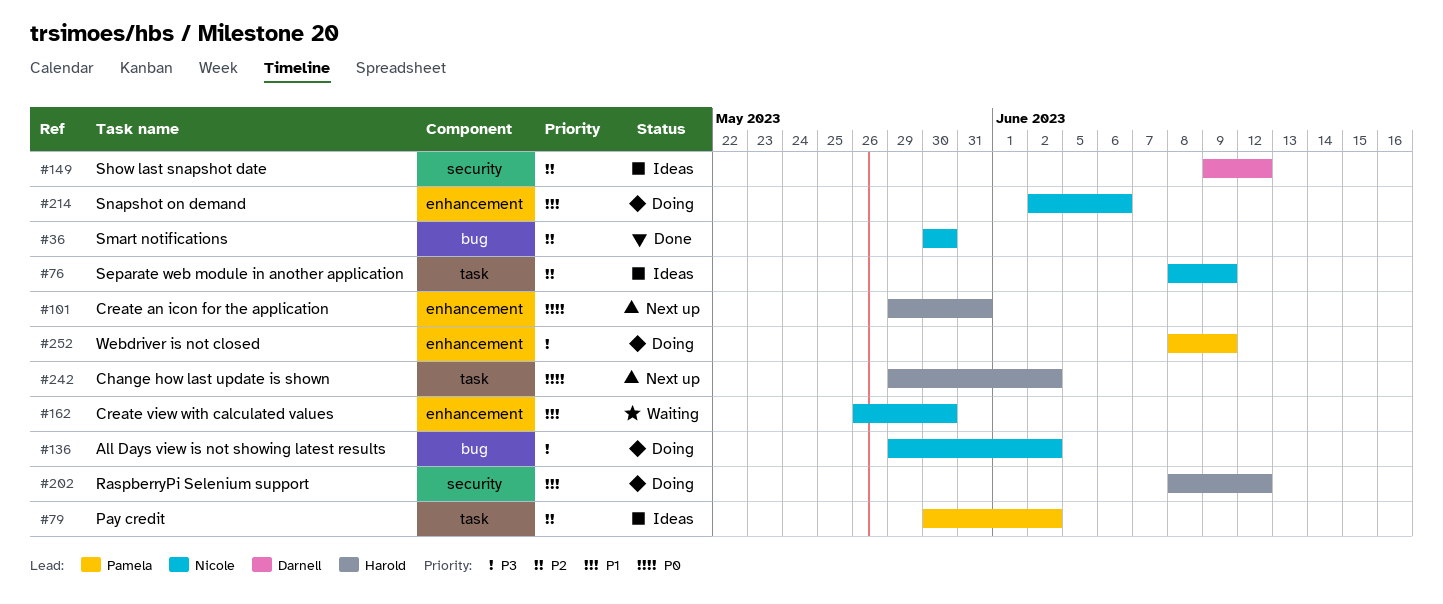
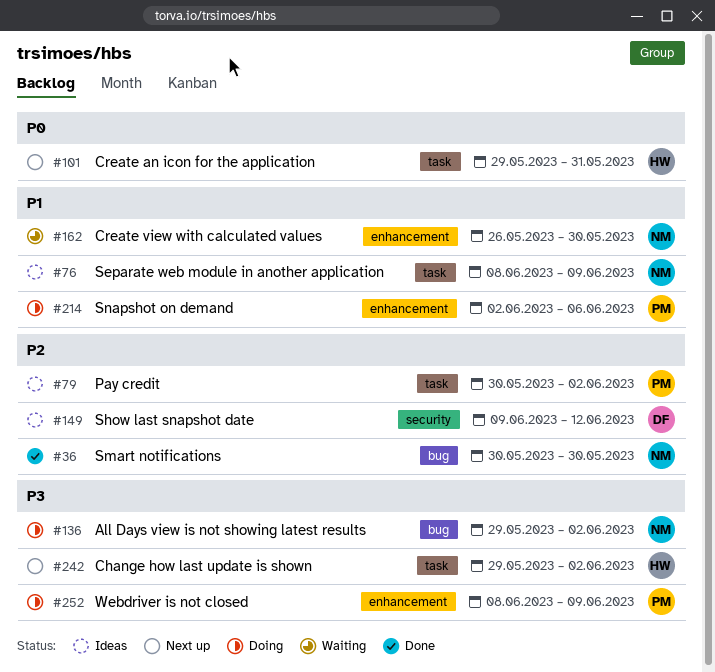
#76, priority: P2 -> P1
#101, label: enhancement -> task
#202: present -> none
#214, owner: Nicole -> Pamela
#242, priority: P0 -> P3

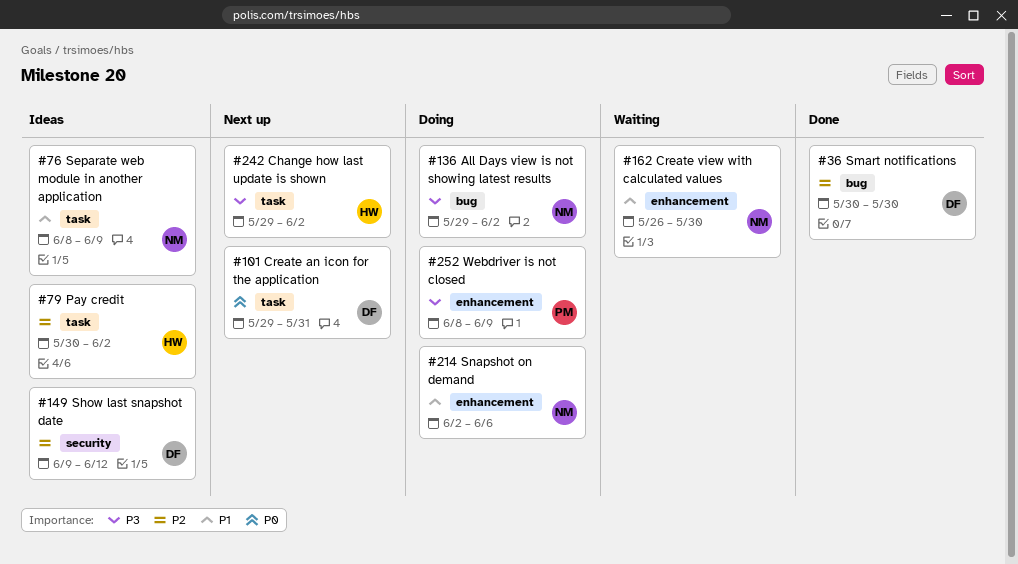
#36, owner: NM -> DF
#79, owner: PM -> HW
#101, owner: HW -> DF
#214, owner: PM -> NM

